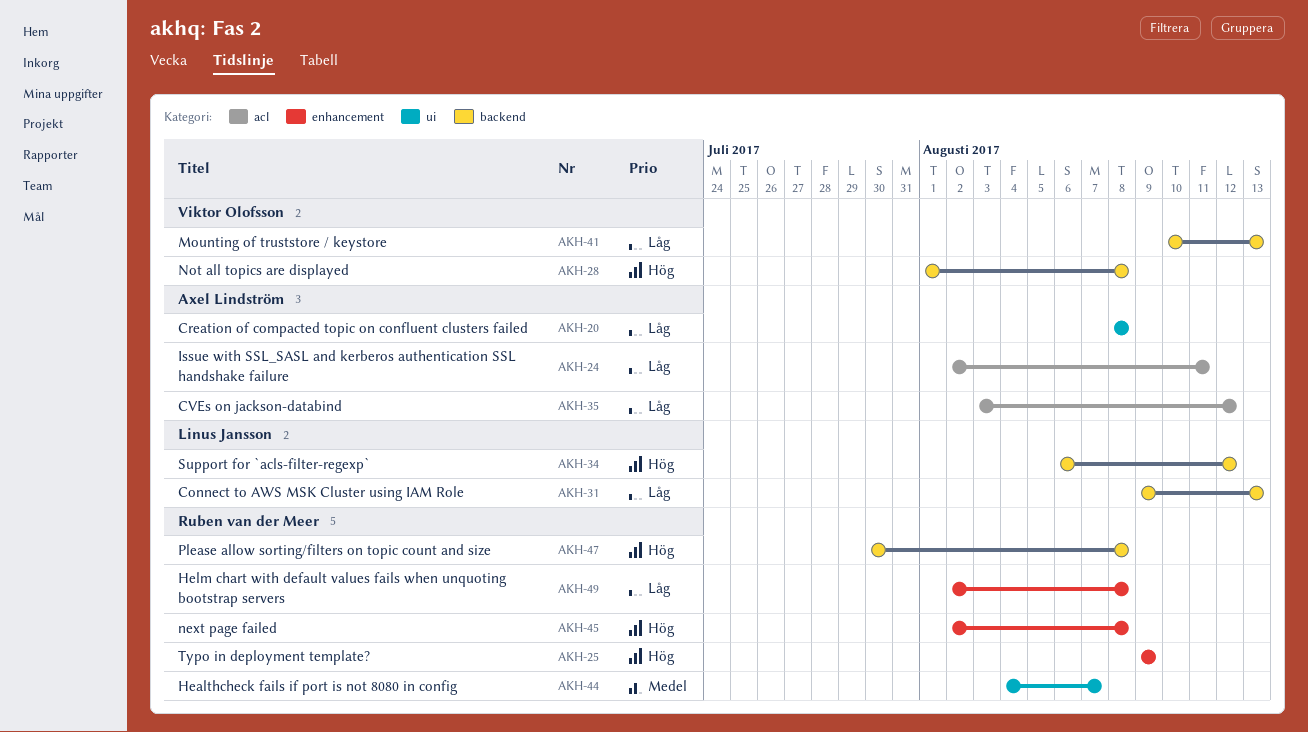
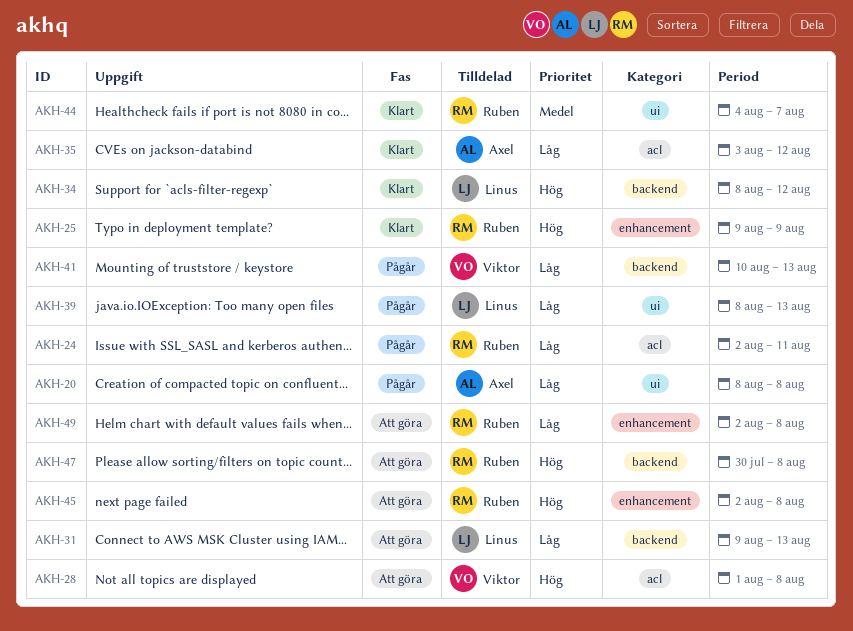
AKH-24, owner: Axel Lindström -> Ruben van der Meer
AKH-28, label: backend -> acl
AKH-34, start: Aug 6 -> Aug 8
AKH-39: none -> present

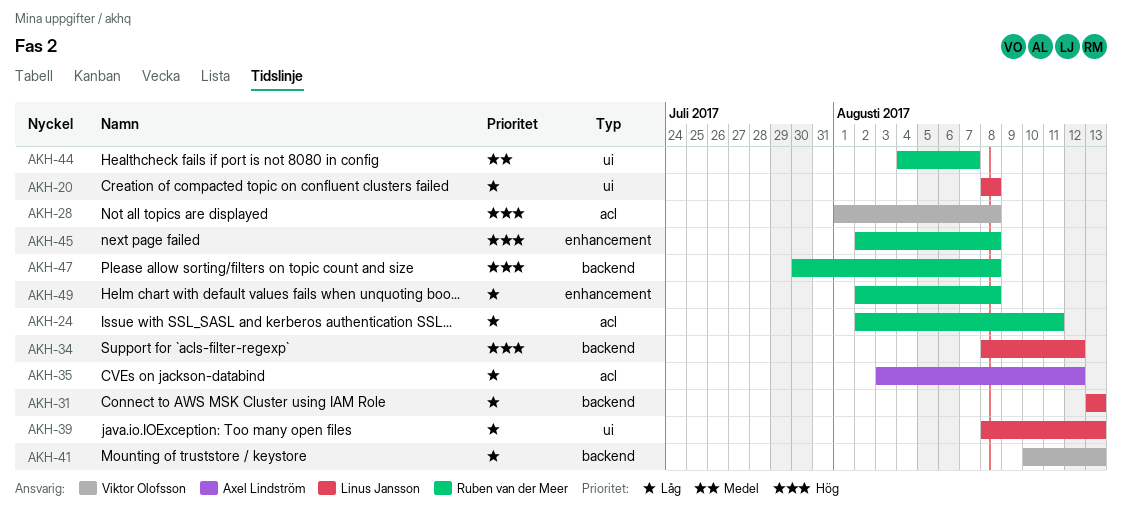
AKH-20, owner: Axel Lindström -> Linus Jansson
AKH-25: present -> none
AKH-31, start: Aug 9 -> Aug 13

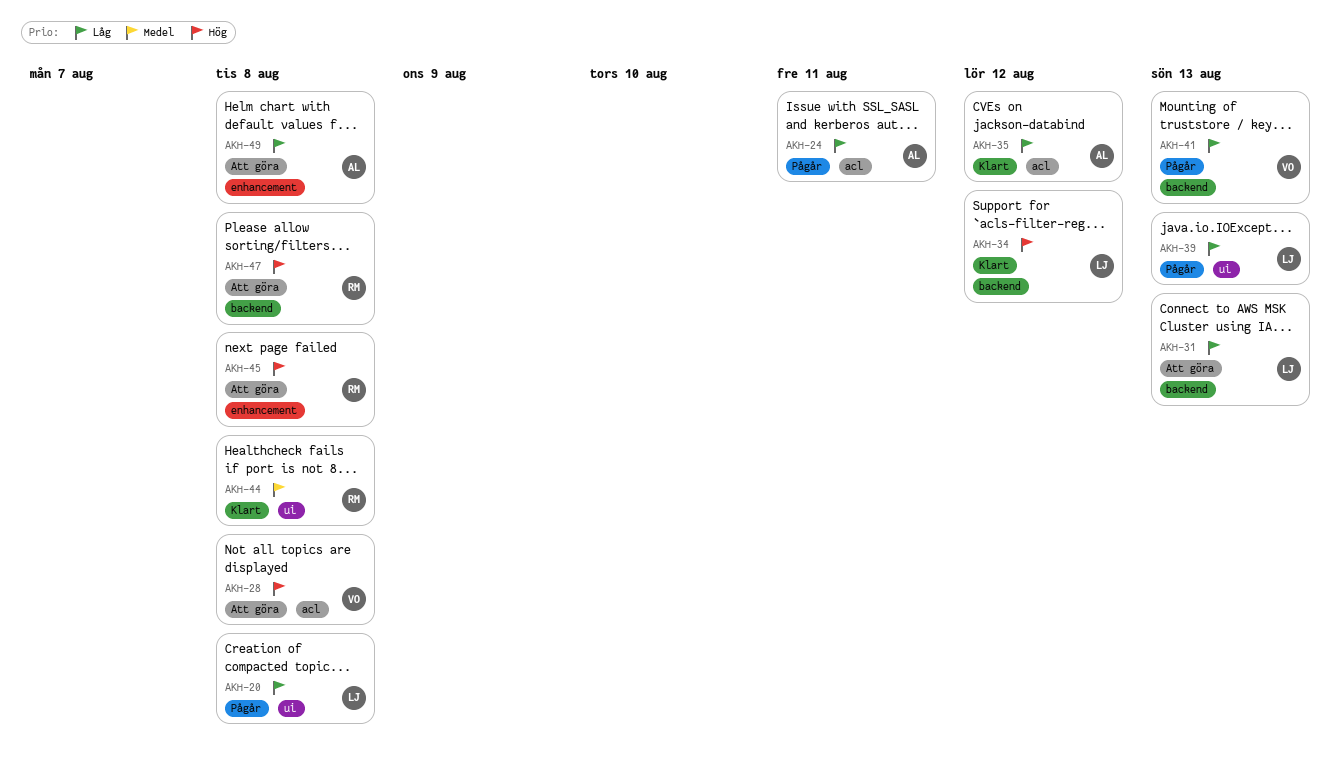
AKH-24, owner: Ruben van der Meer -> Axel Lindström
AKH-44, due: Aug 7 -> Aug 8
AKH-49, owner: Ruben van der Meer -> Axel Lindström

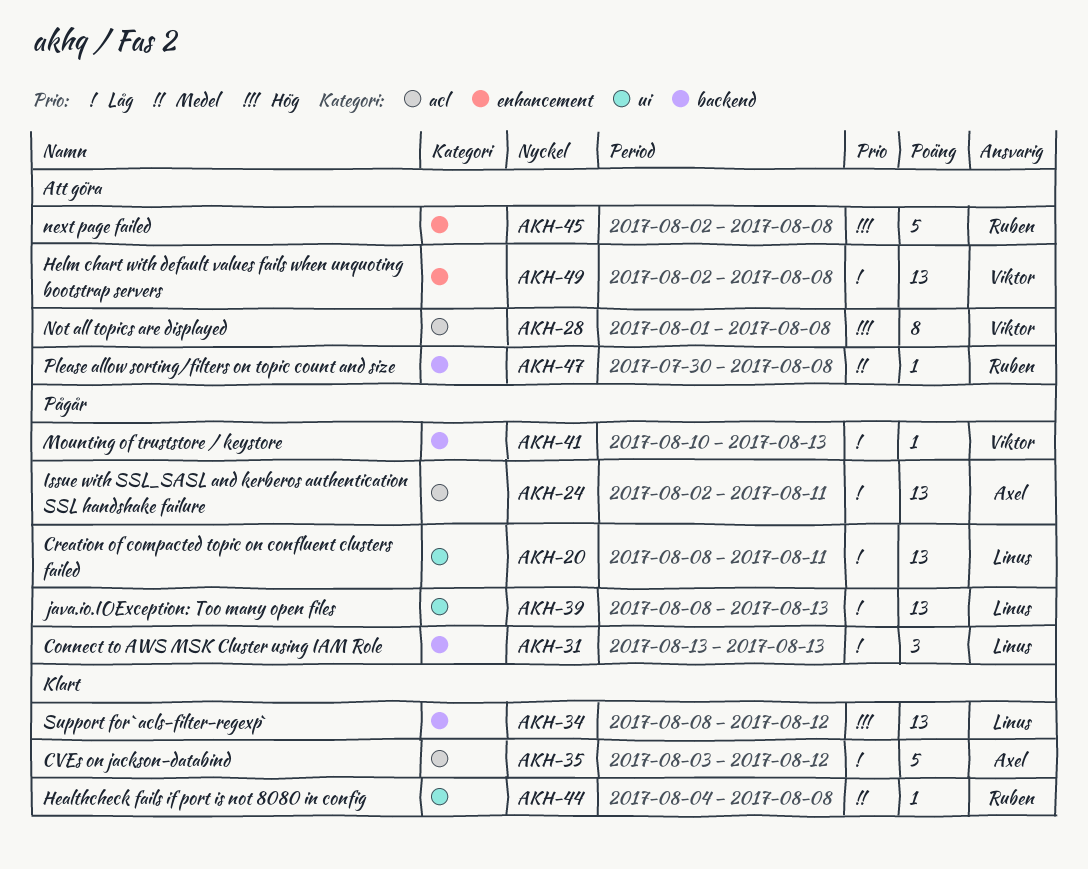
AKH-20, due: Aug 8 -> Aug 11
AKH-31, status: Att göra -> Pågår
AKH-47, priority: Hög -> Medel
AKH-49, owner: Axel -> Viktor

